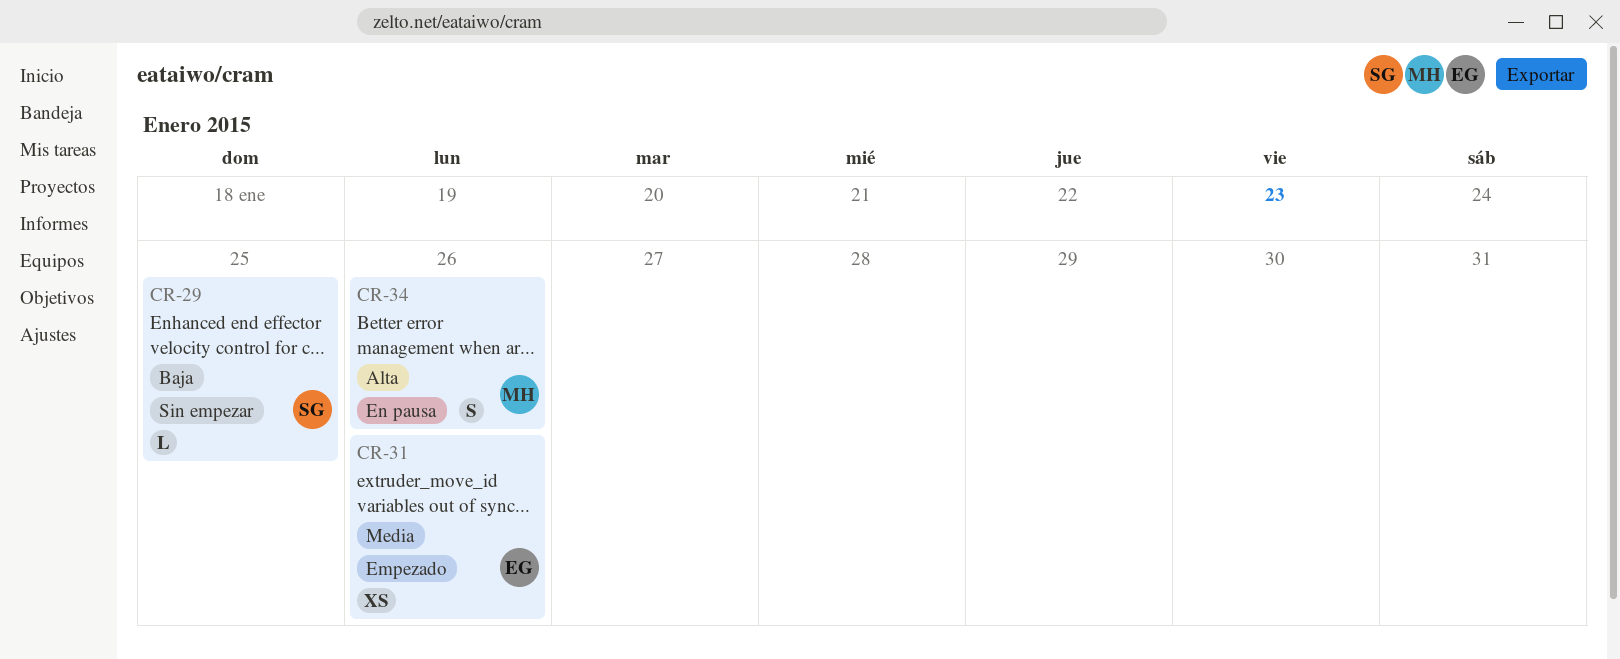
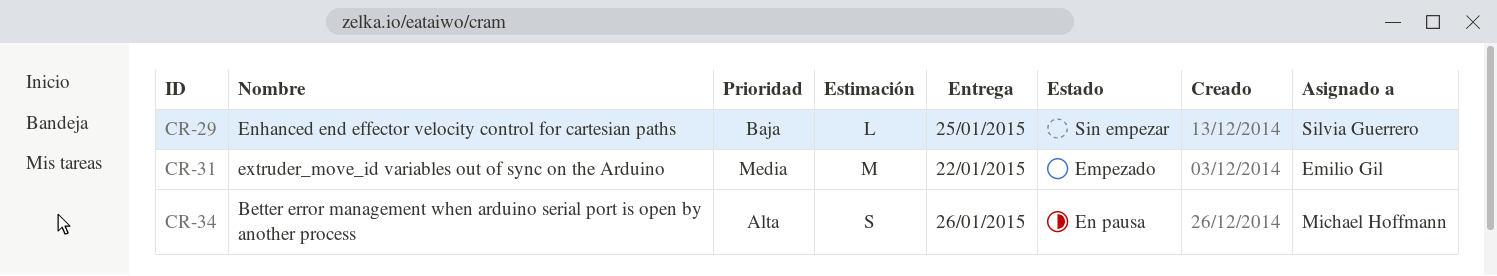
CR-31, estimate: XS -> M
CR-31, due: Jan 26 -> Jan 22

